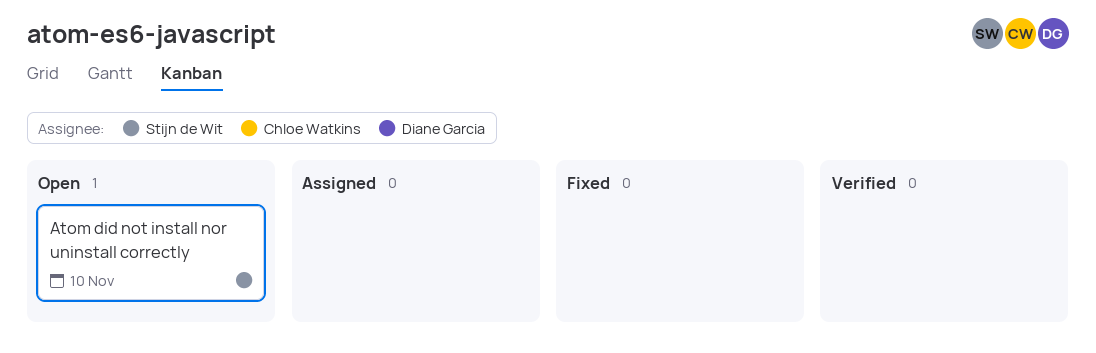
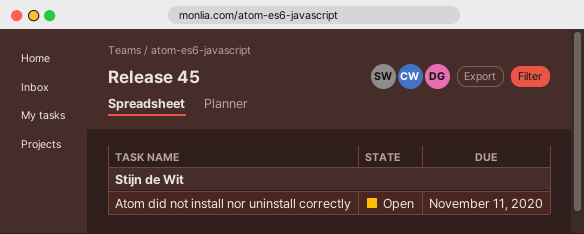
Atom did not install nor uninstall correctly, due: Nov 10 -> Nov 11

